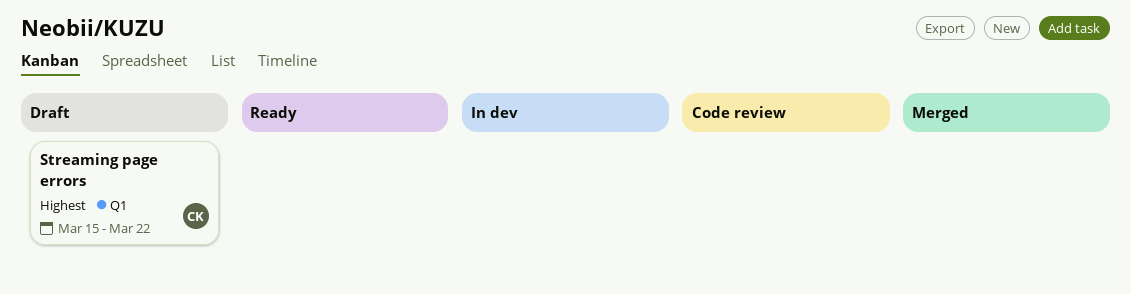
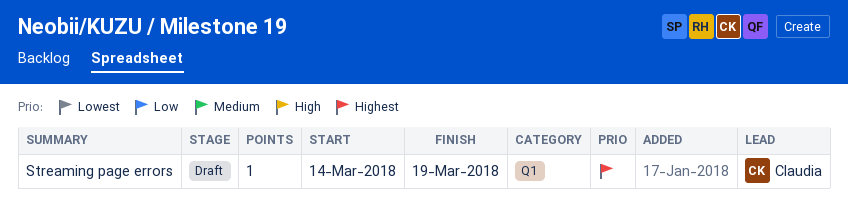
Streaming page errors, start: Mar 15 -> Mar 14
Streaming page errors, due: Mar 22 -> Mar 19

